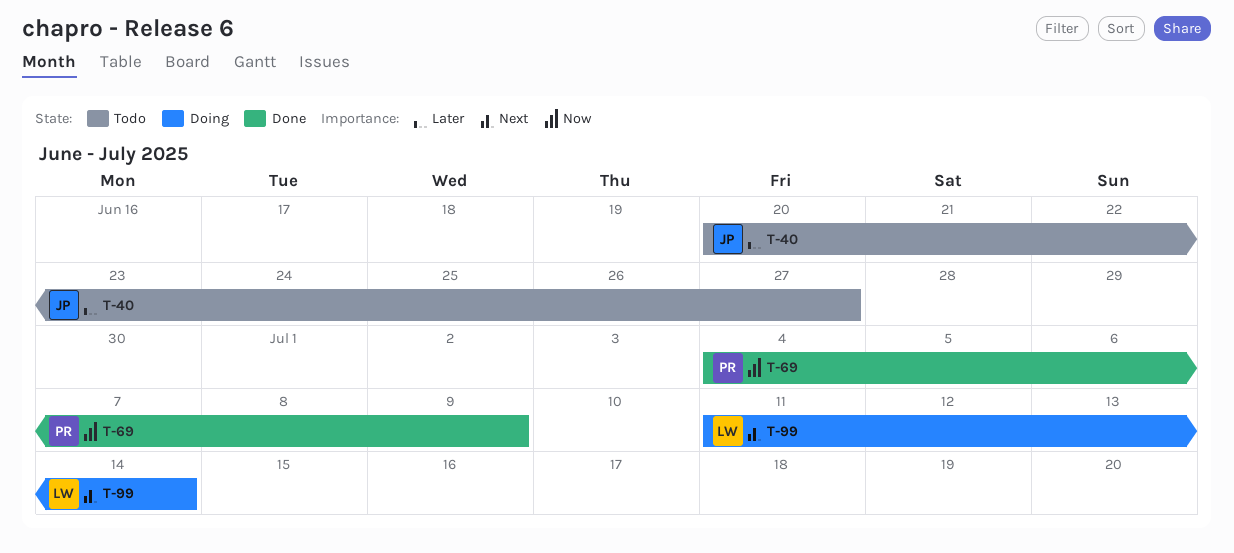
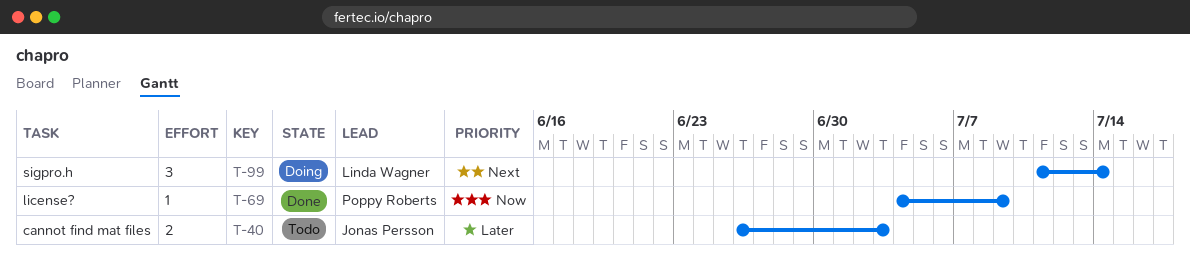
T-40, start: Jun 20 -> Jun 26
T-40, due: Jun 27 -> Jul 3

